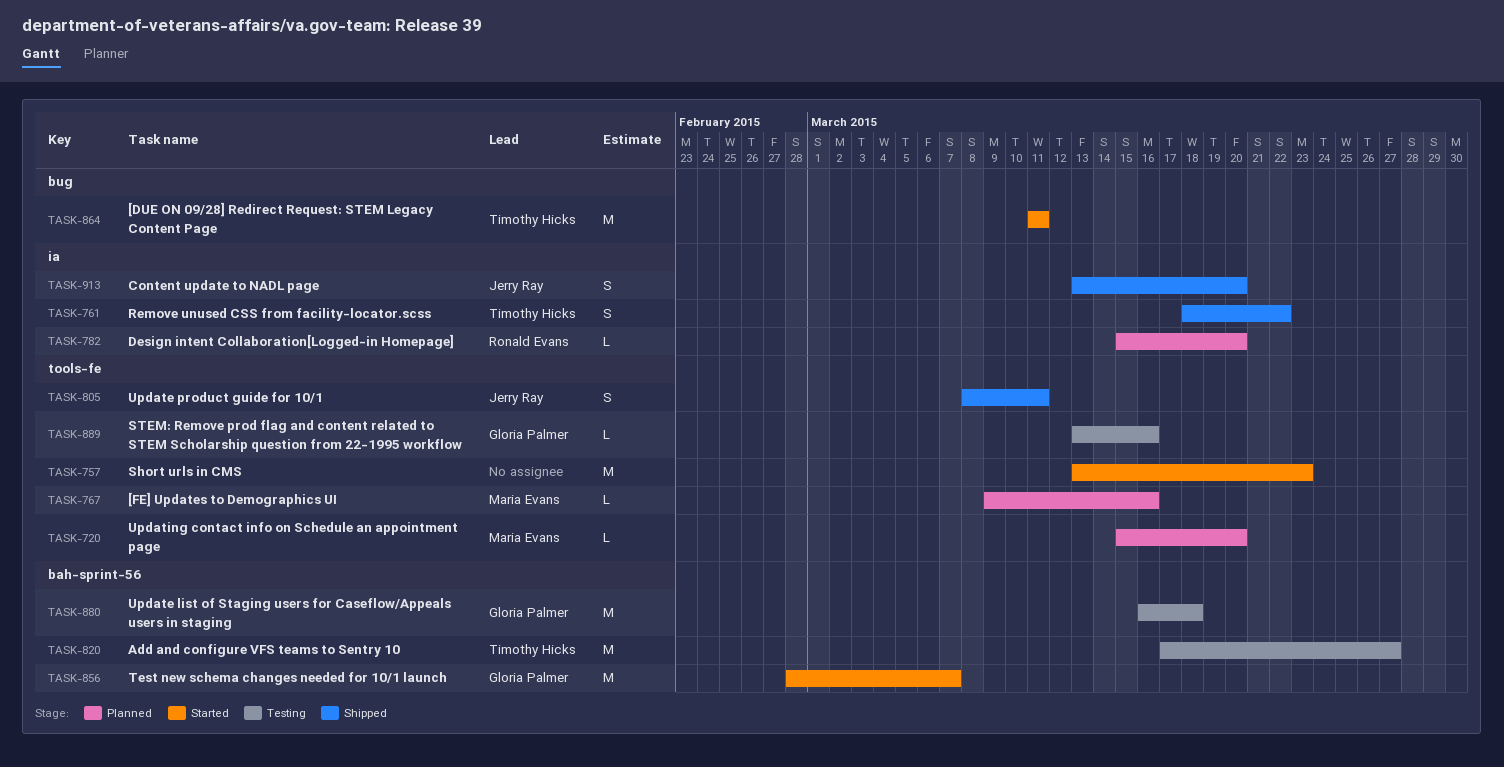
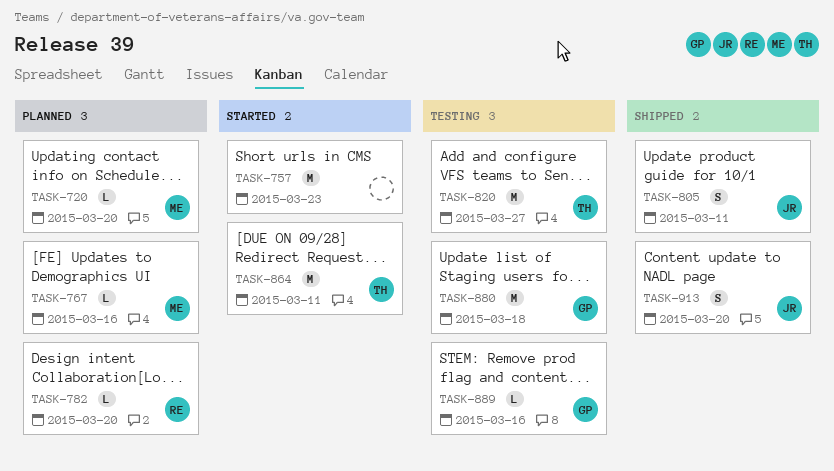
TASK-761: present -> none
TASK-856: present -> none

